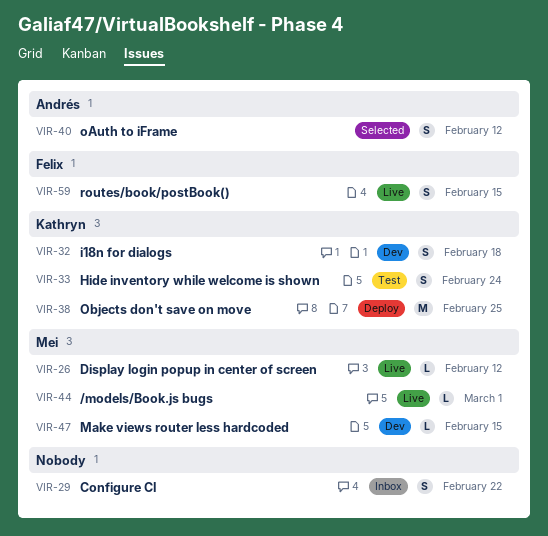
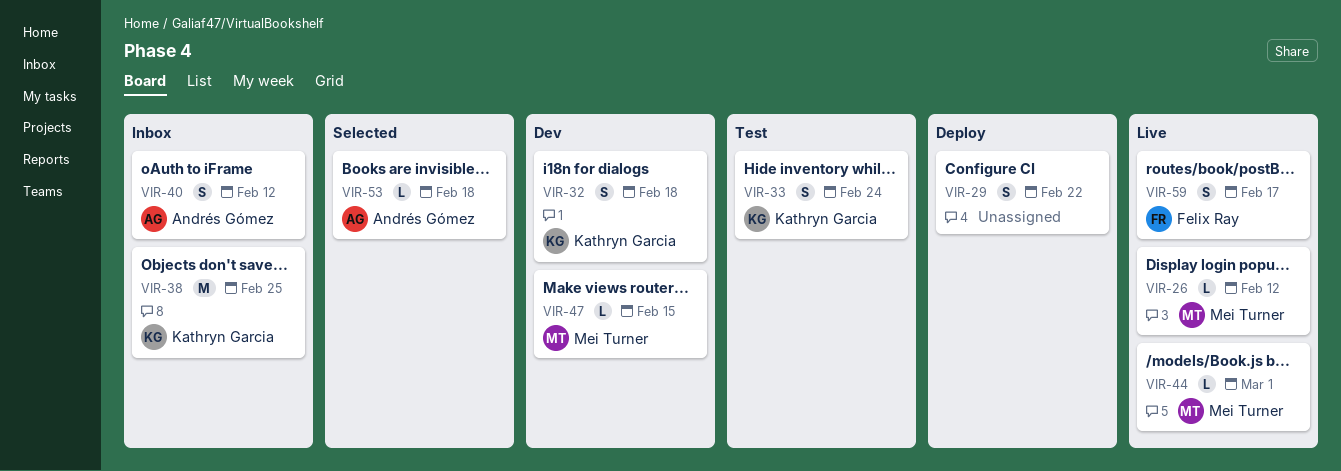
VIR-29, status: Inbox -> Deploy
VIR-38, status: Deploy -> Inbox
VIR-40, status: Selected -> Inbox
VIR-53: none -> present
VIR-59, due: Feb 15 -> Feb 17

